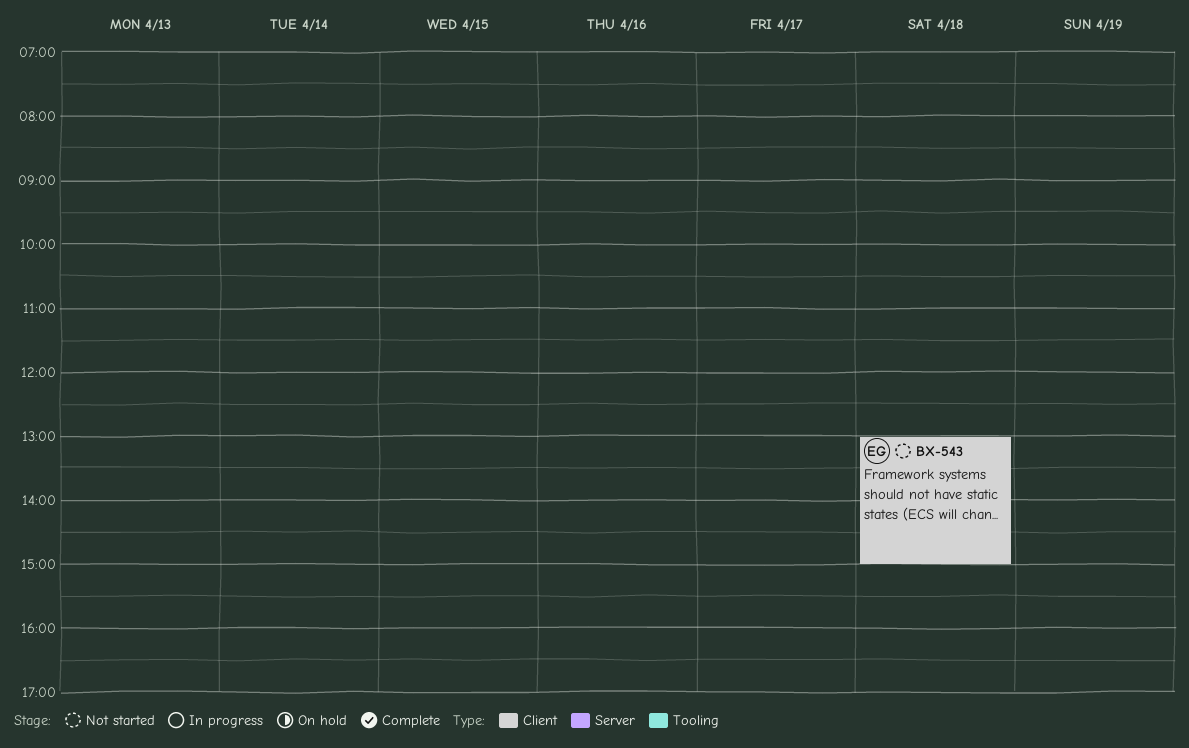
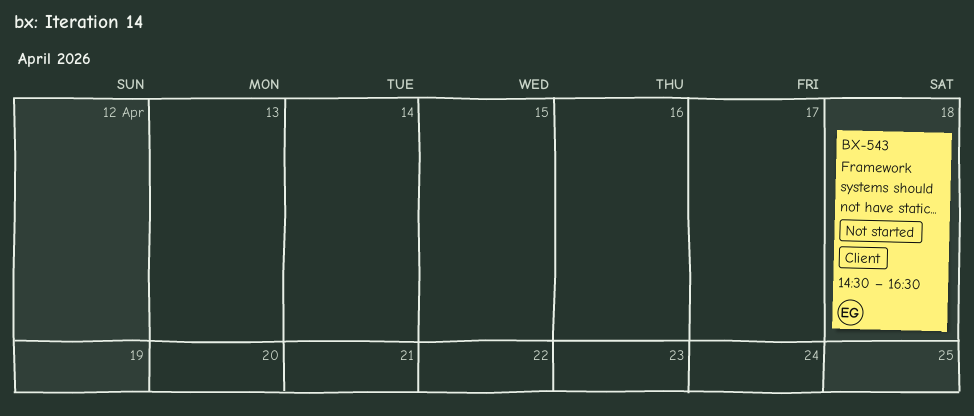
BX-543, begins: 13:00 -> 14:30
BX-543, ends: 15:00 -> 16:30

